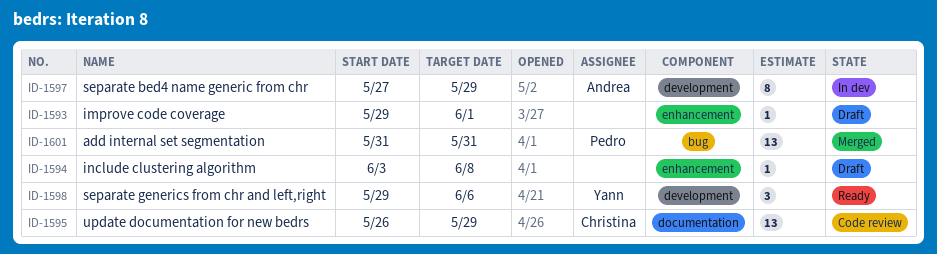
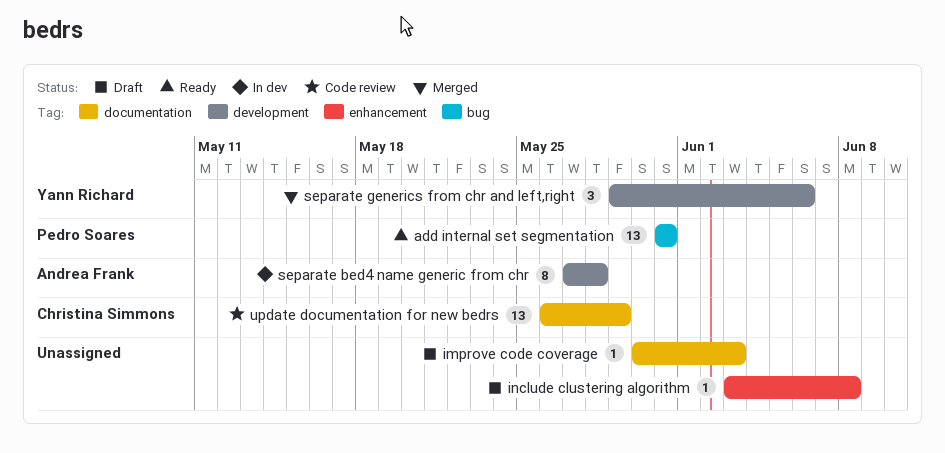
add internal set segmentation, status: Merged -> Ready
improve code coverage, label: enhancement -> documentation
improve code coverage, start: May 29 -> May 30
improve code coverage, due: Jun 1 -> Jun 3
separate bed4 name generic from chr, due: May 29 -> May 28
separate generics from chr and left,right, status: Ready -> Merged

